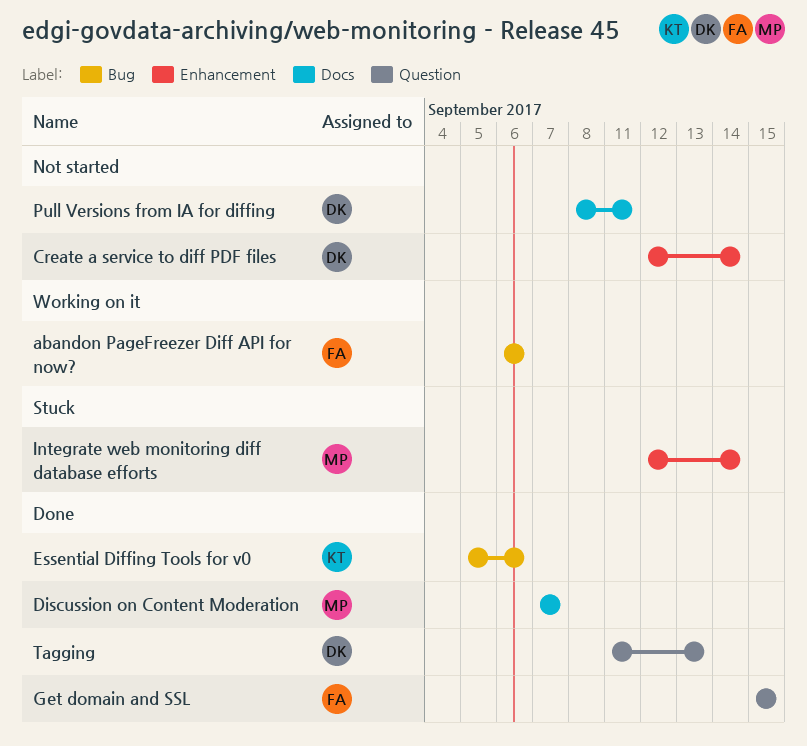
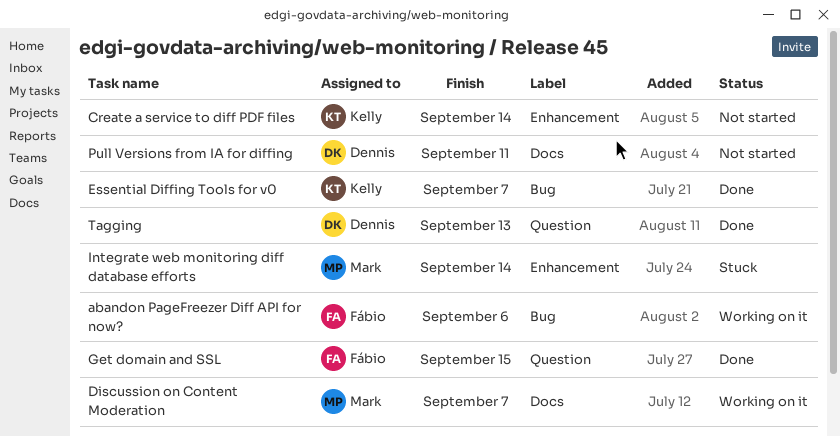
Create a service to diff PDF files, owner: Dennis -> Kelly
Discussion on Content Moderation, status: Done -> Working on it
Essential Diffing Tools for v0, due: Sep 6 -> Sep 7

